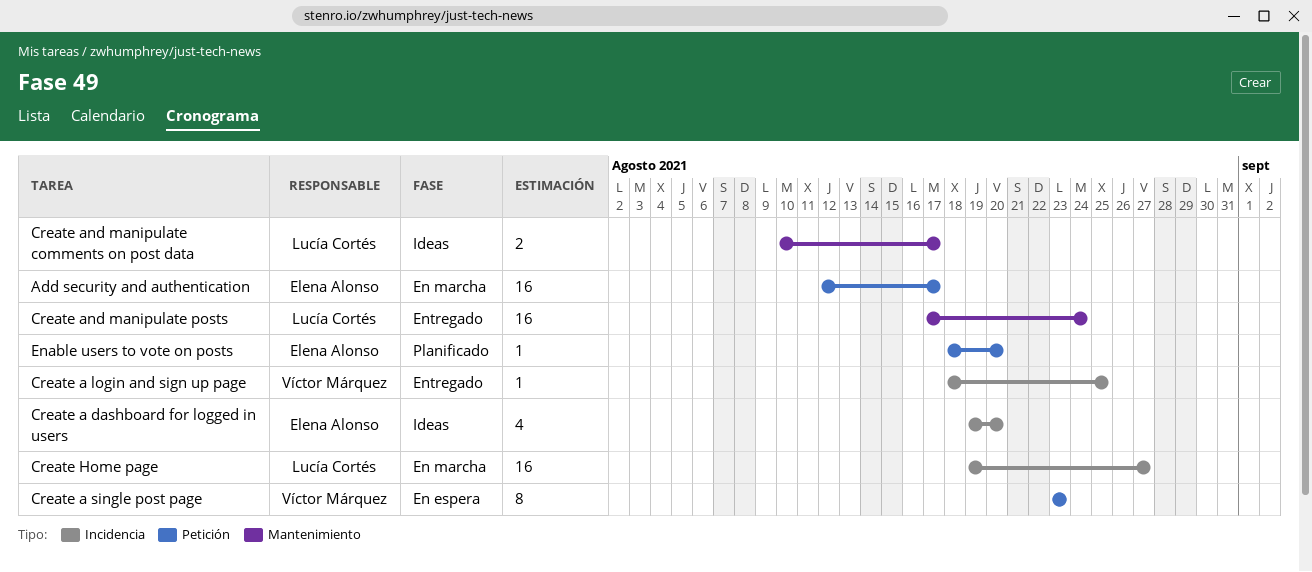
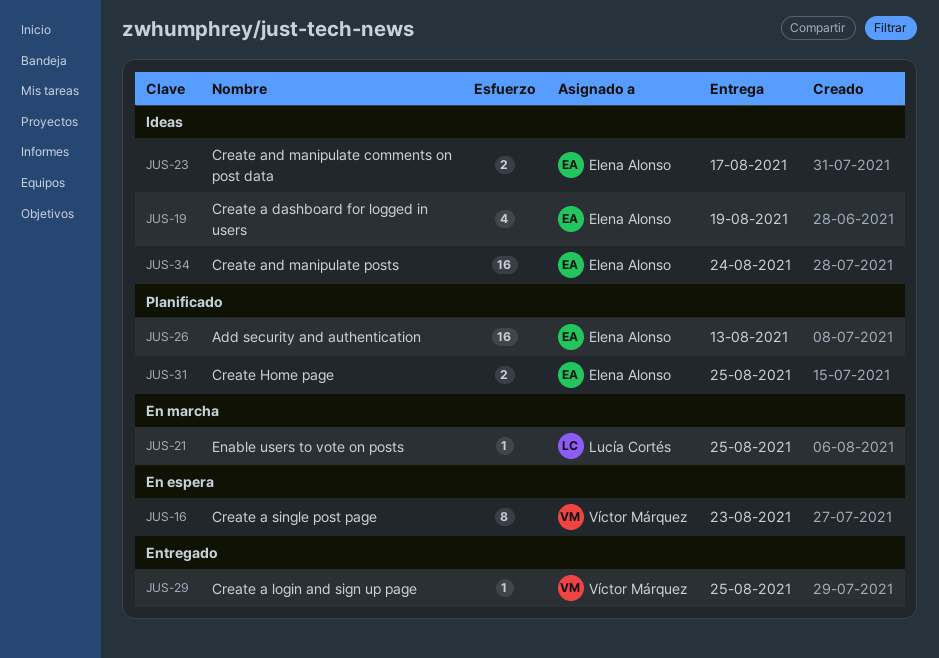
Add security and authentication, status: En marcha -> Planificado
Add security and authentication, due: Aug 17 -> Aug 13
Create a dashboard for logged in users, due: Aug 20 -> Aug 19
Create and manipulate comments on post data, owner: Lucía Cortés -> Elena Alonso
Create and manipulate posts, status: Entregado -> Ideas
Create and manipulate posts, owner: Lucía Cortés -> Elena Alonso
Create Home page, status: En marcha -> Planificado
Create Home page, owner: Lucía Cortés -> Elena Alonso
Create Home page, estimate: 16 -> 2
Create Home page, due: Aug 27 -> Aug 25
Enable users to vote on posts, status: Planificado -> En marcha
Enable users to vote on posts, owner: Elena Alonso -> Lucía Cortés
Enable users to vote on posts, due: Aug 20 -> Aug 25

